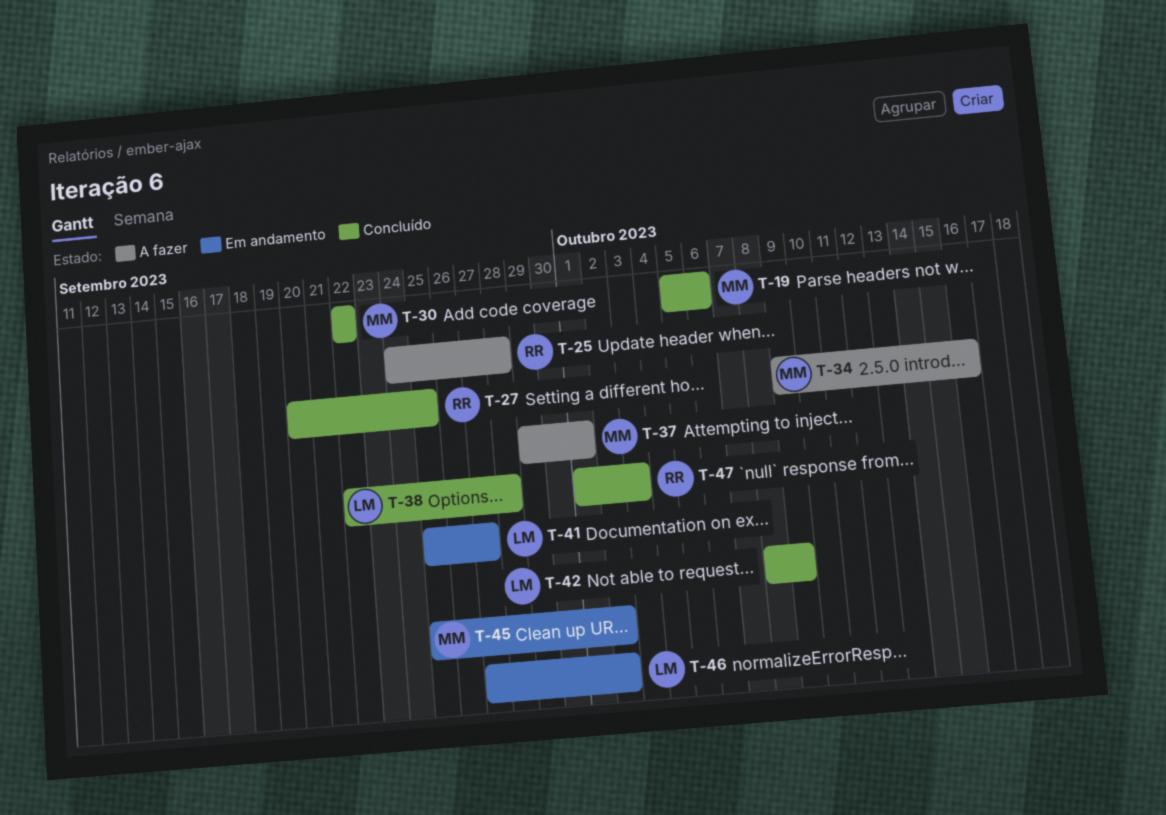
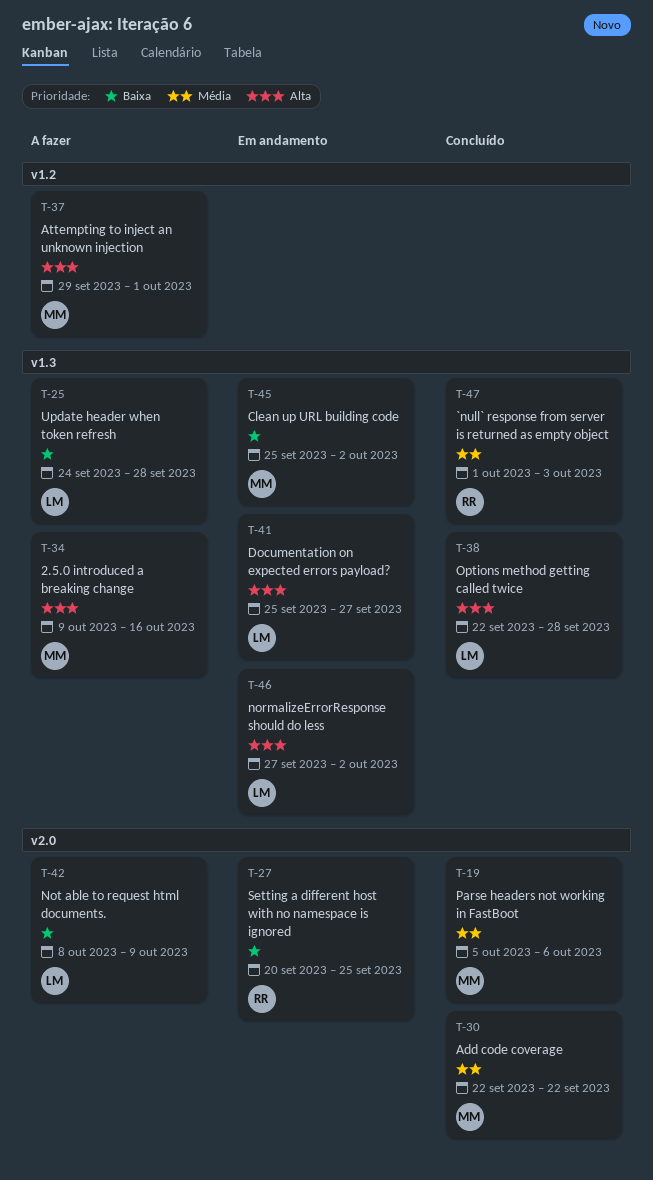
T-25, owner: RR -> LM
T-27, status: Concluído -> Em andamento
T-42, status: Concluído -> A fazer

